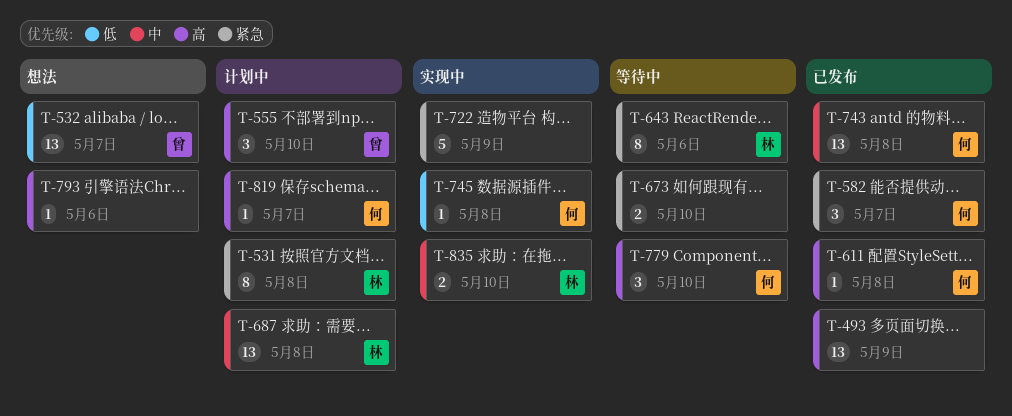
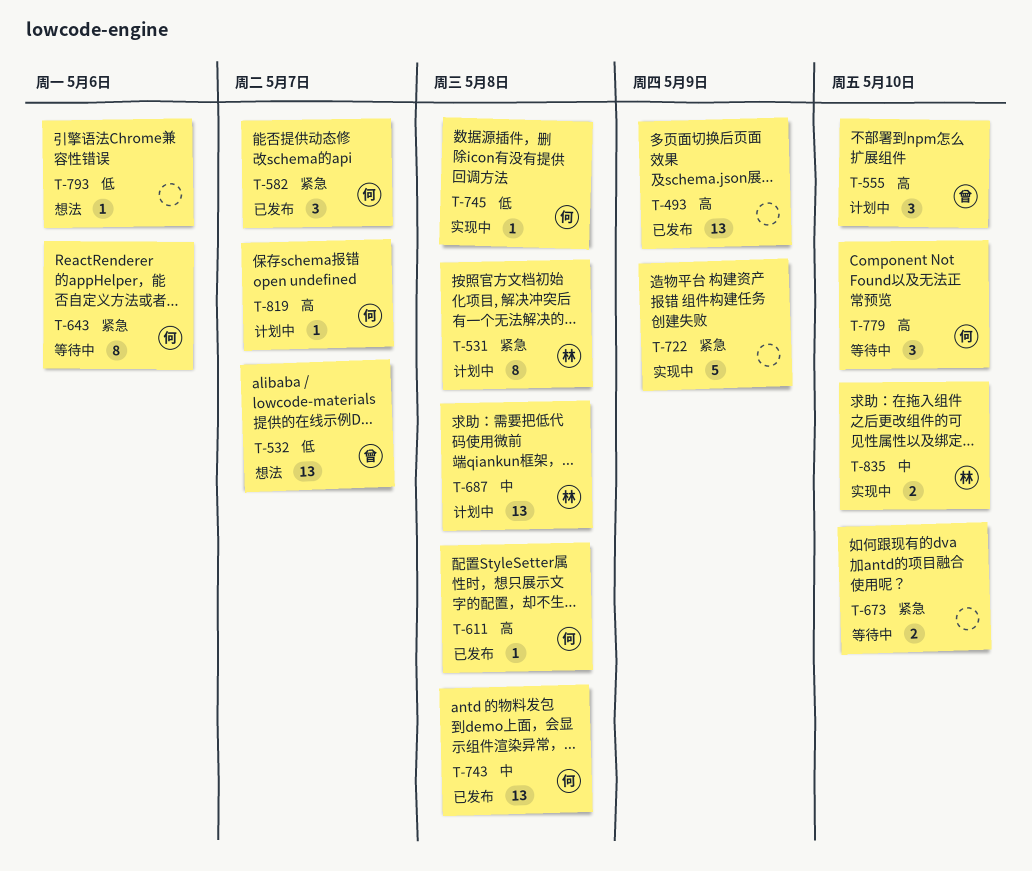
T-643, owner: 林 -> 何
T-793, priority: 高 -> 低

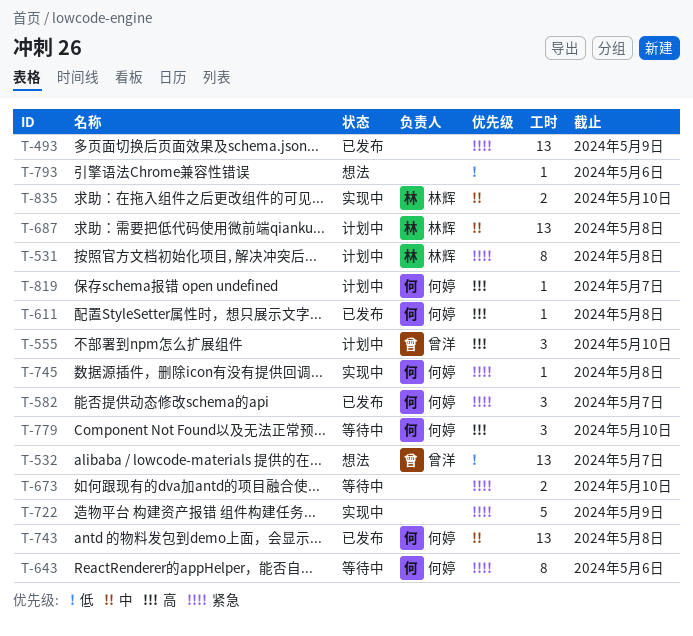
T-493, priority: 高 -> 紧急
T-745, priority: 低 -> 紧急

